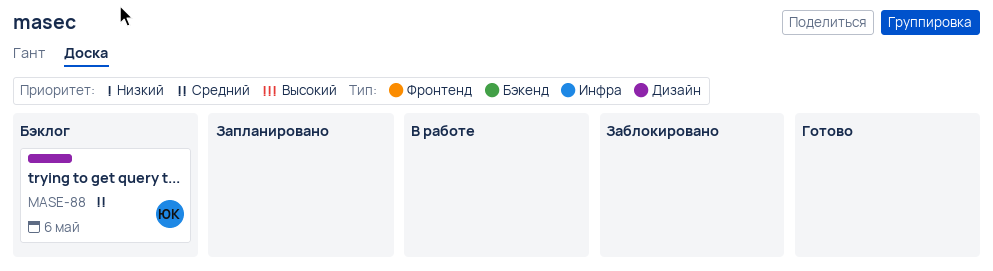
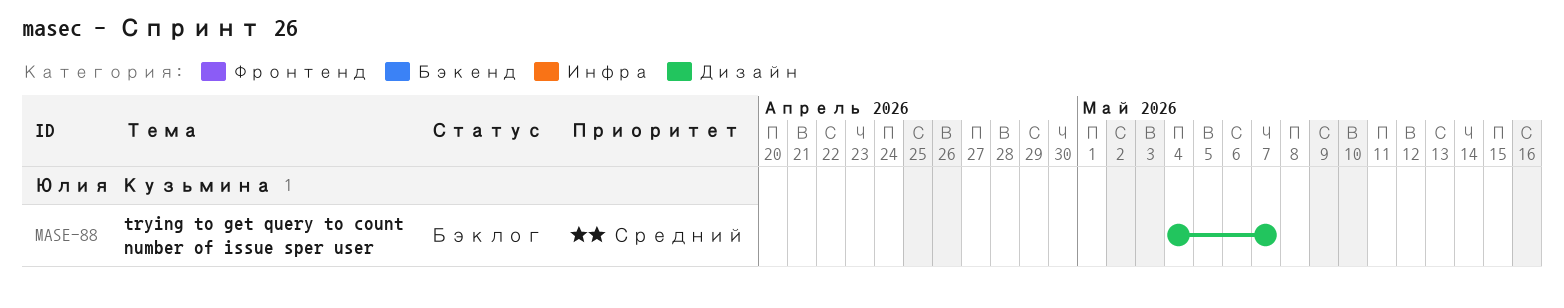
MASE-88, due: May 6 -> May 7

